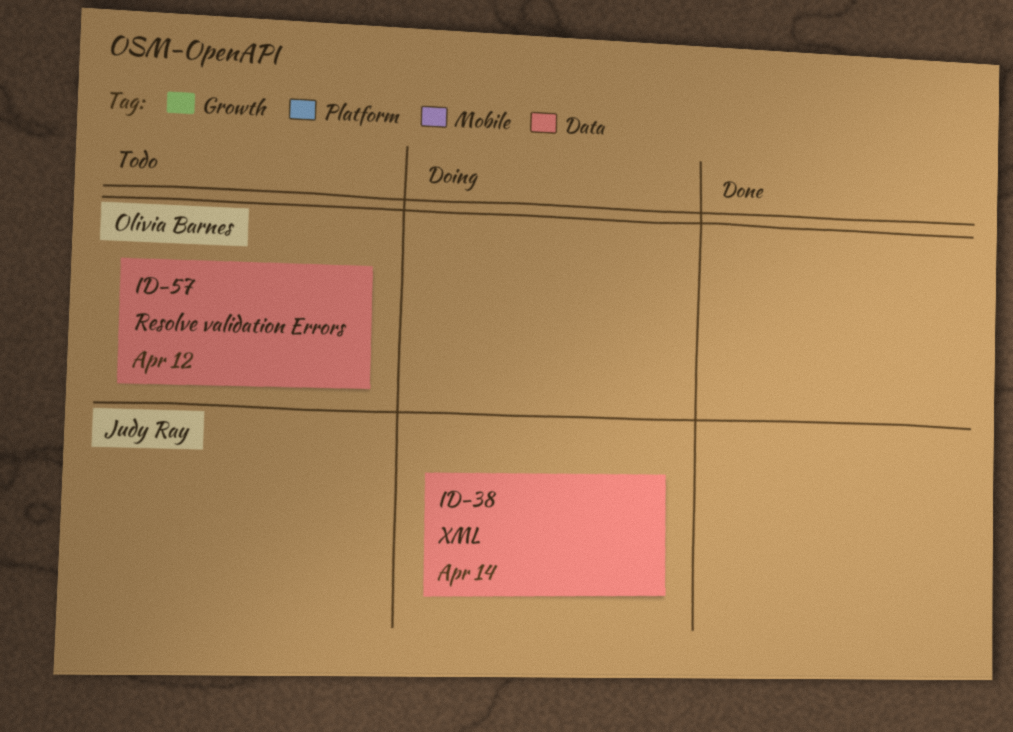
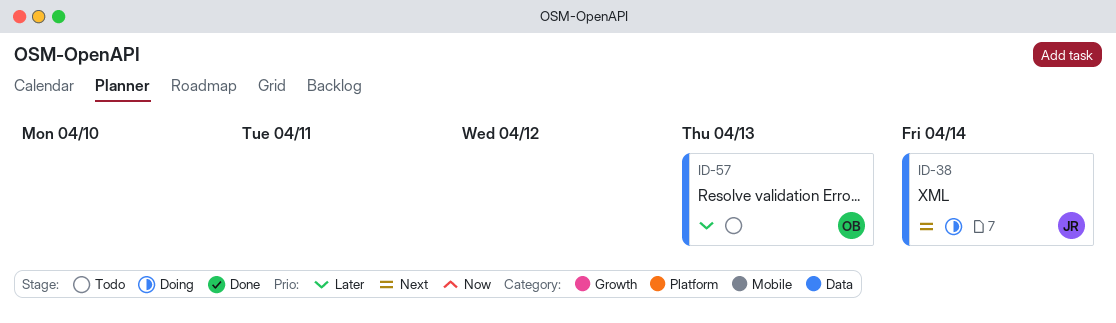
ID-57, due: Apr 12 -> Apr 13

